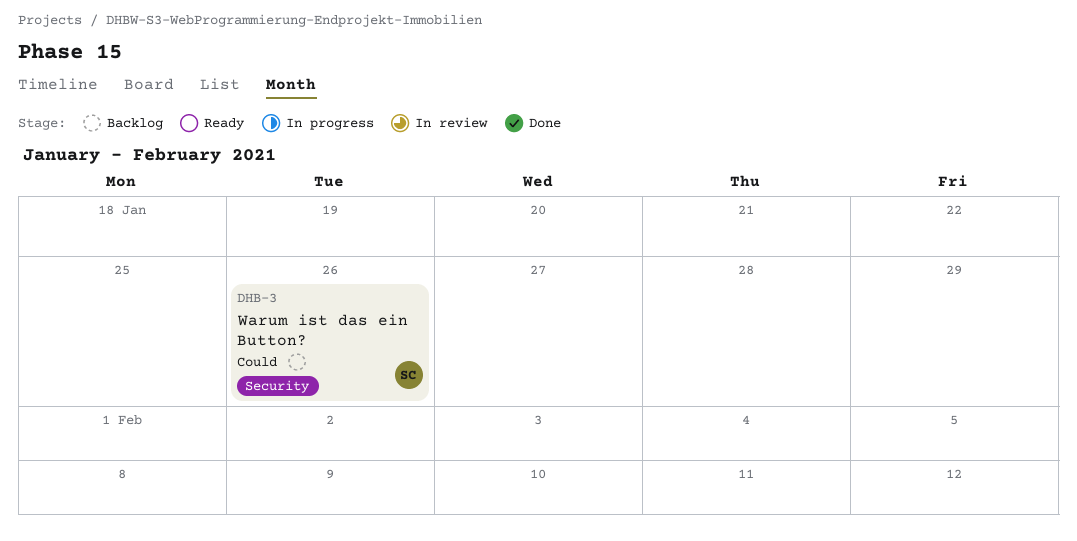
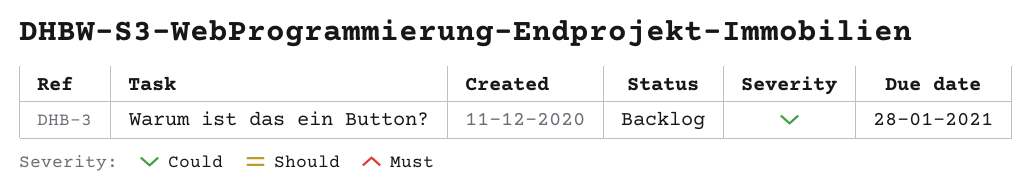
DHB-3, due: Jan 26 -> Jan 28

